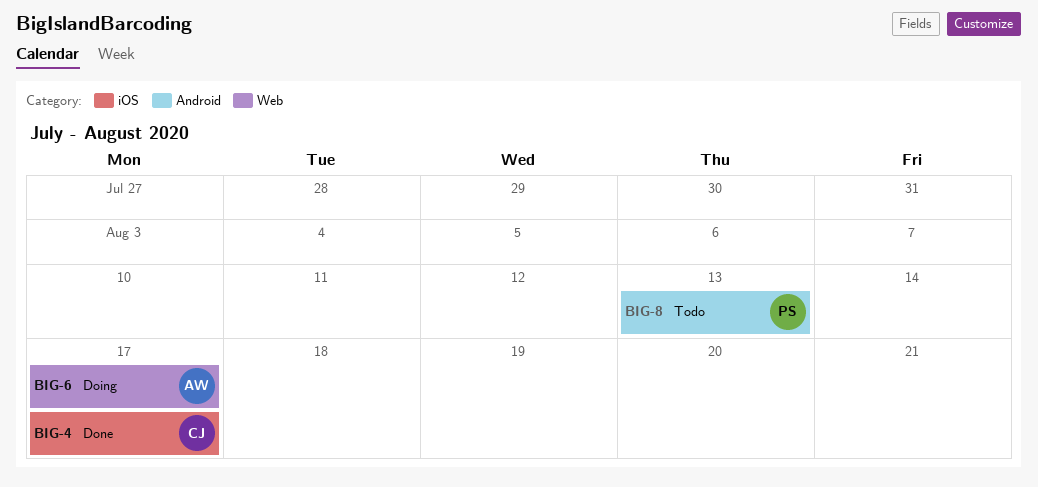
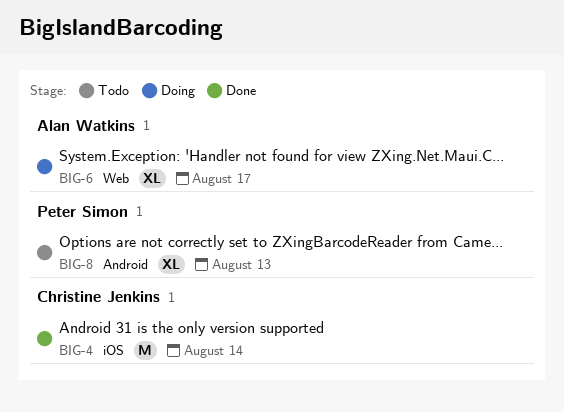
BIG-4, due: Aug 17 -> Aug 14

